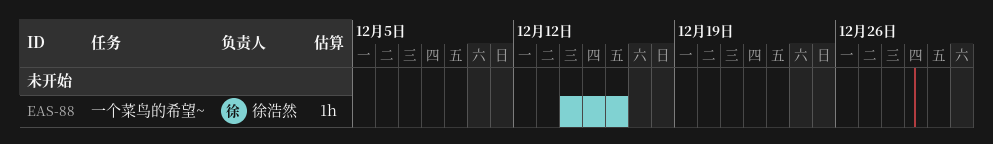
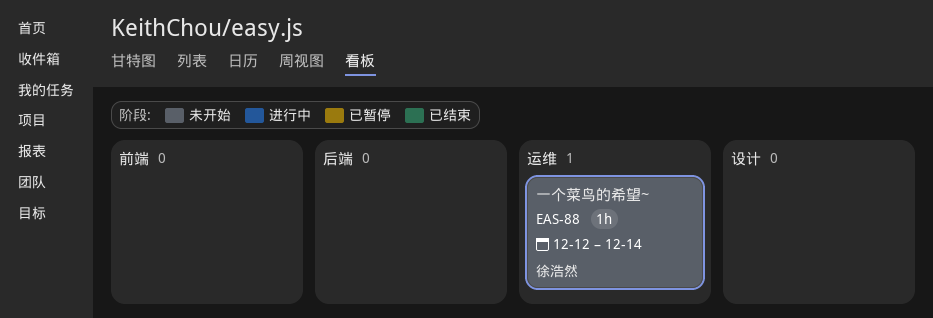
EAS-88, start: Dec 14 -> Dec 12
EAS-88, due: Dec 16 -> Dec 14

